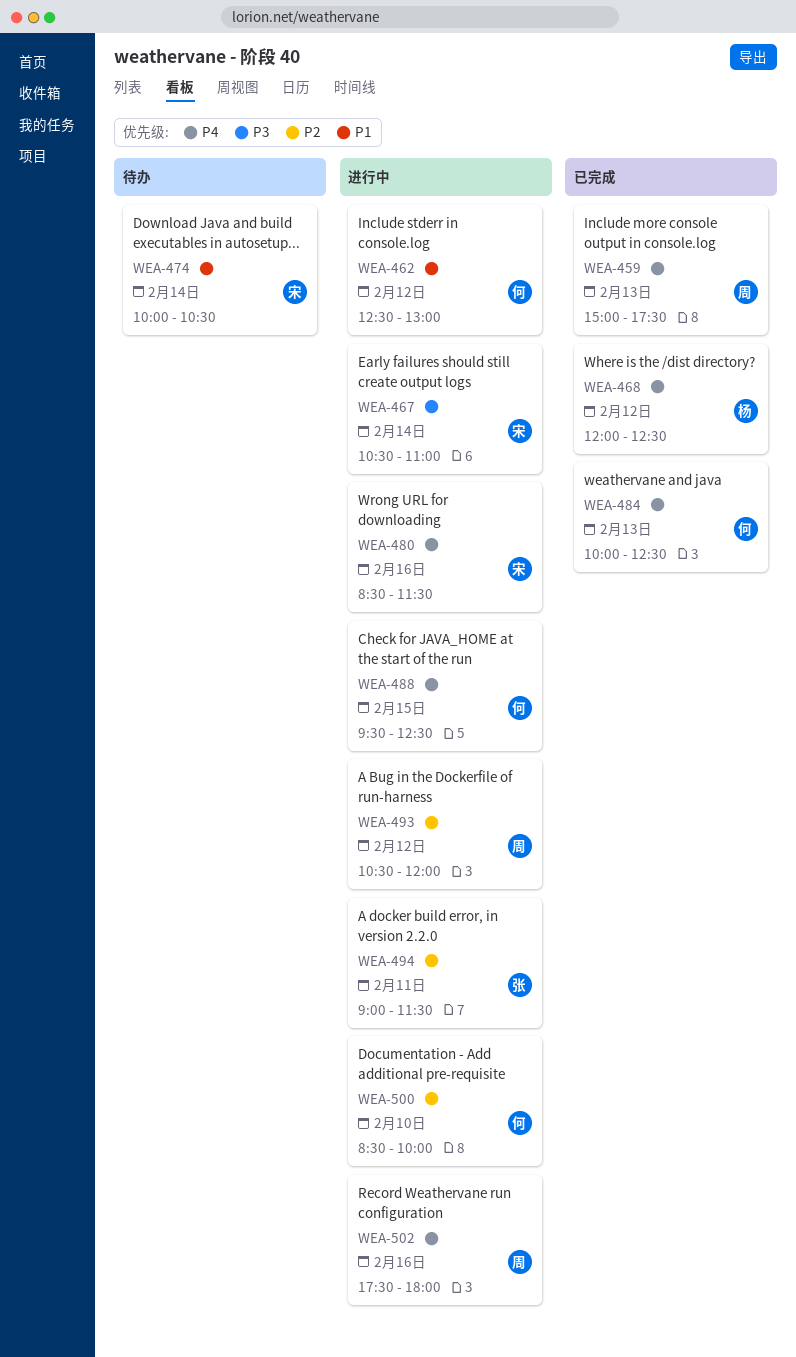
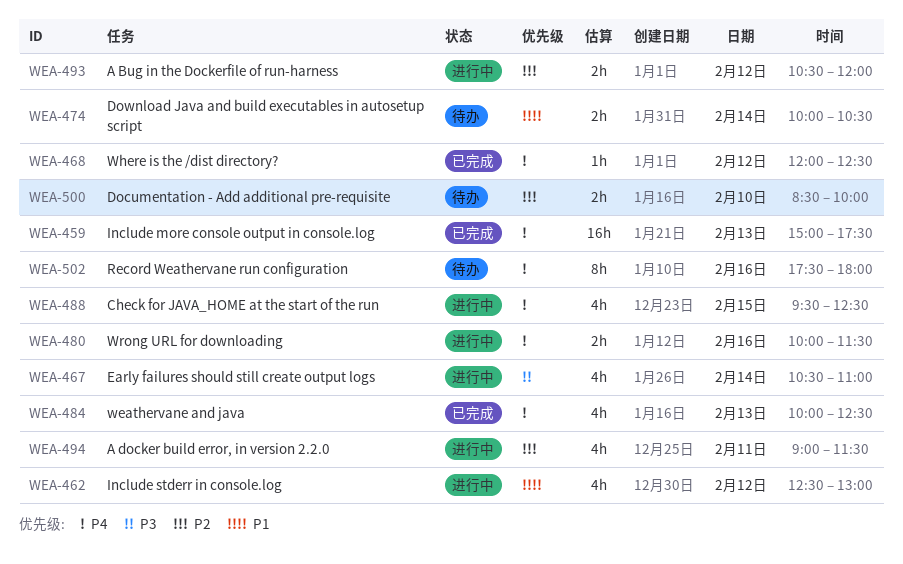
WEA-480, begins: 08:30 -> 10:00
WEA-500, status: 进行中 -> 待办
WEA-502, status: 进行中 -> 待办

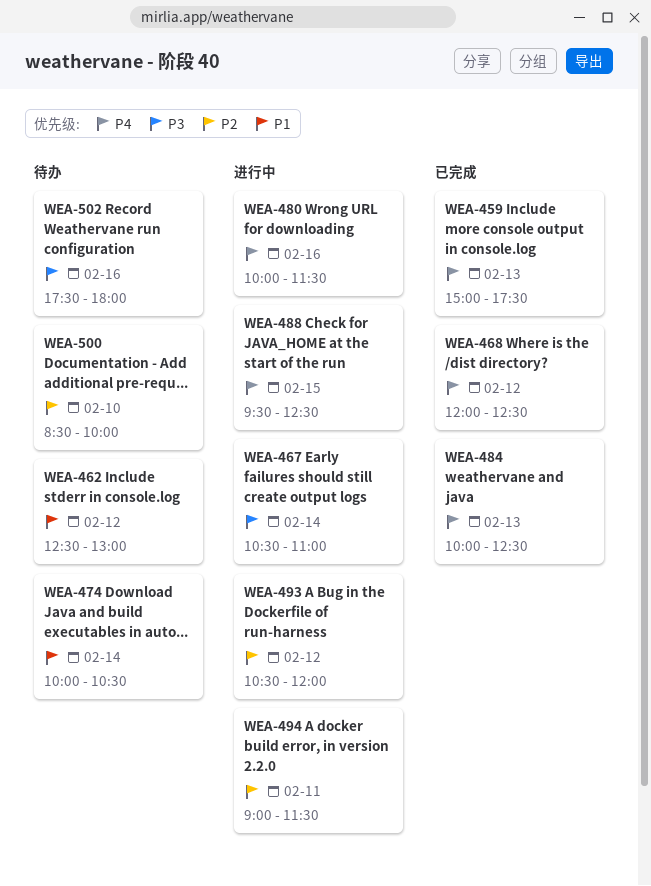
WEA-462, status: 进行中 -> 待办
WEA-502, priority: P4 -> P3

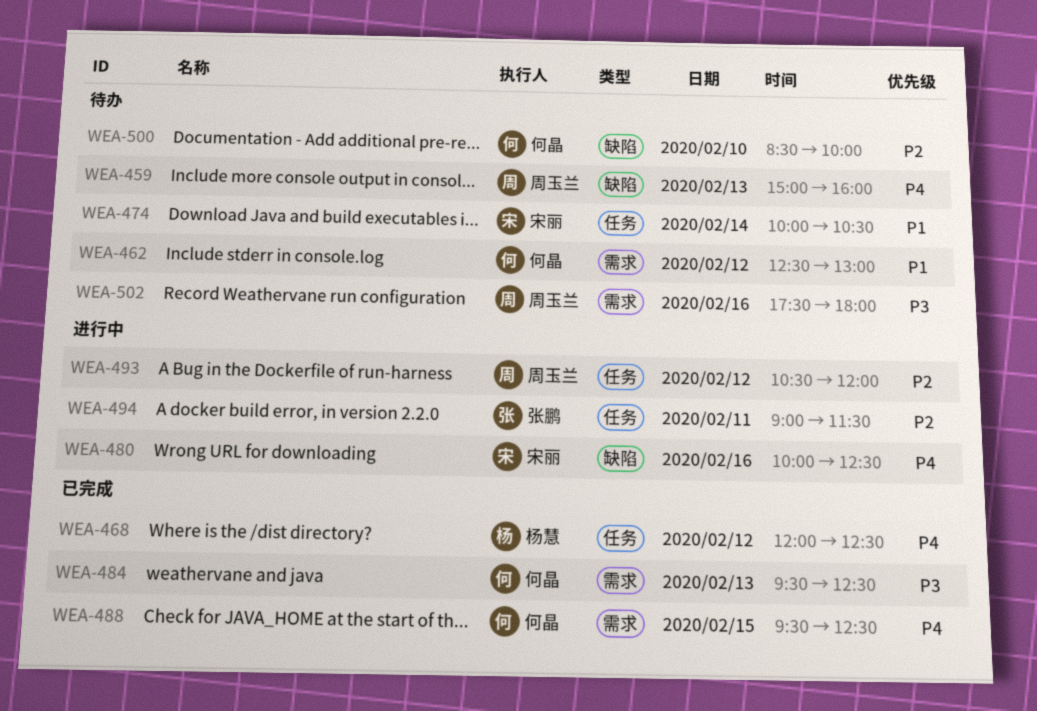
WEA-459, status: 已完成 -> 待办
WEA-459, ends: 17:30 -> 16:00
WEA-467: present -> none
WEA-480, ends: 11:30 -> 12:30
WEA-484, priority: P4 -> P3
WEA-484, begins: 10:00 -> 09:30
WEA-488, status: 进行中 -> 已完成

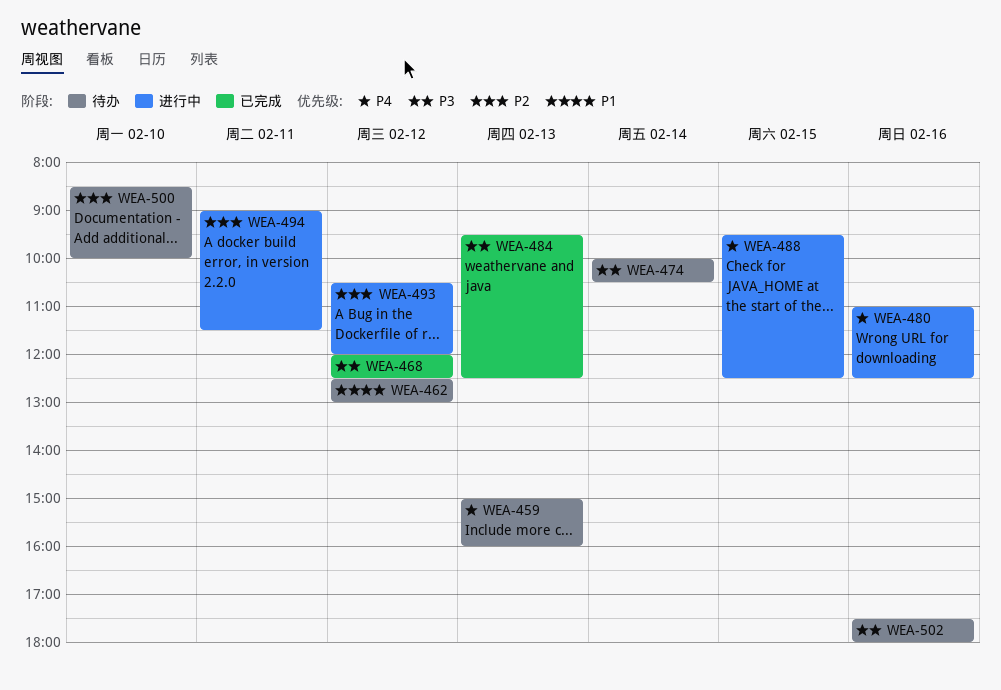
WEA-468, priority: P4 -> P3
WEA-474, priority: P1 -> P3
WEA-480, begins: 10:00 -> 11:00
WEA-488, status: 已完成 -> 进行中

